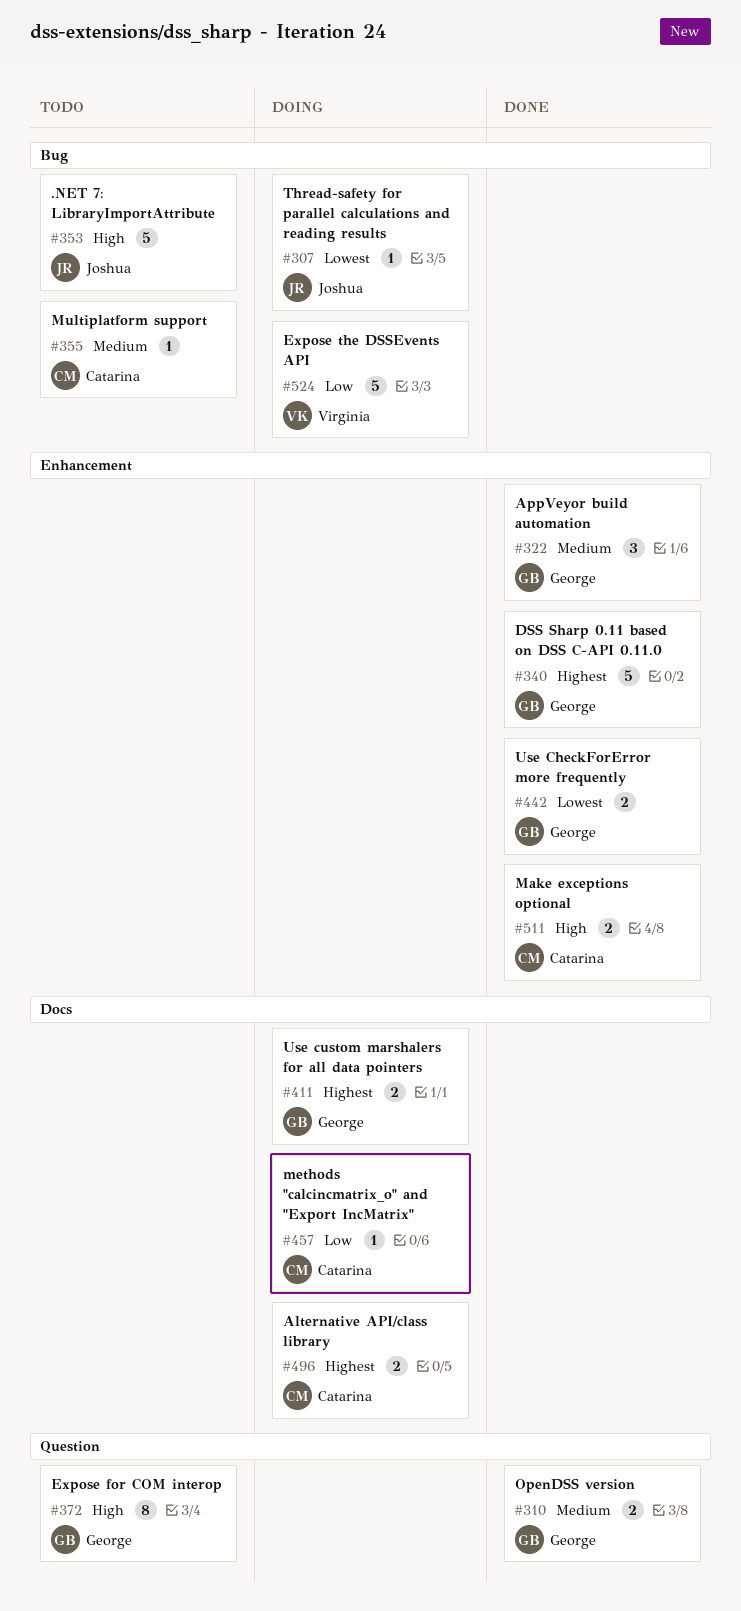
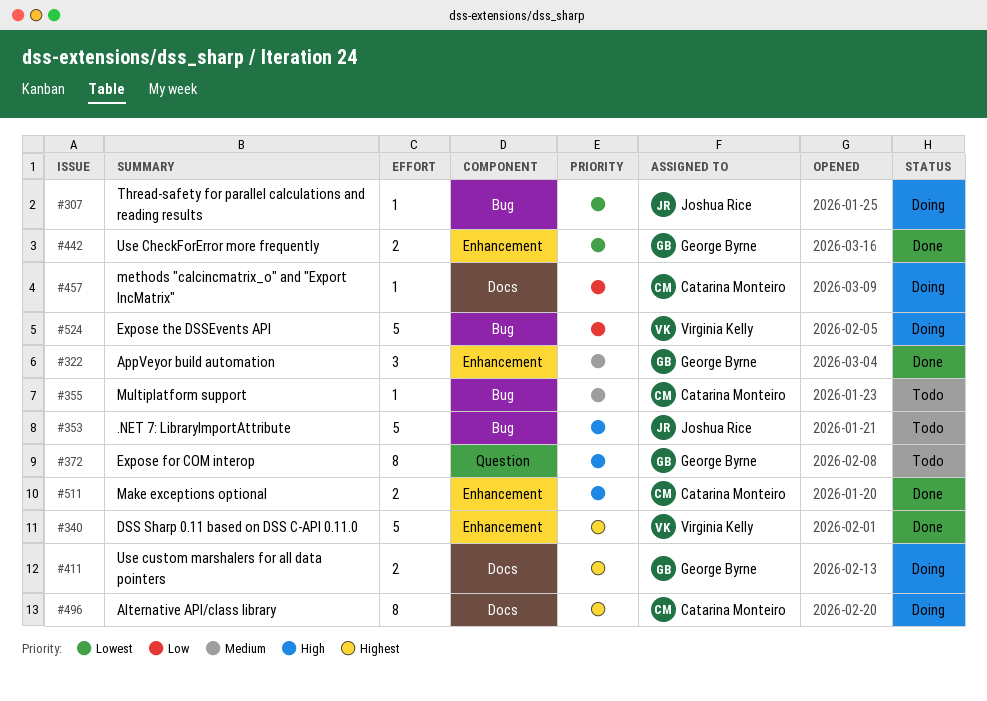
#310: present -> none
#340, owner: George Byrne -> Virginia Kelly
#496, estimate: 2 -> 8

